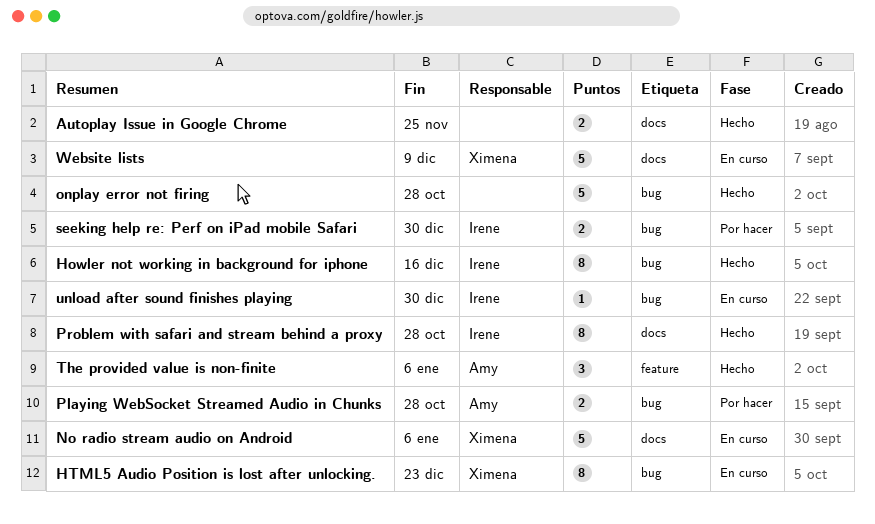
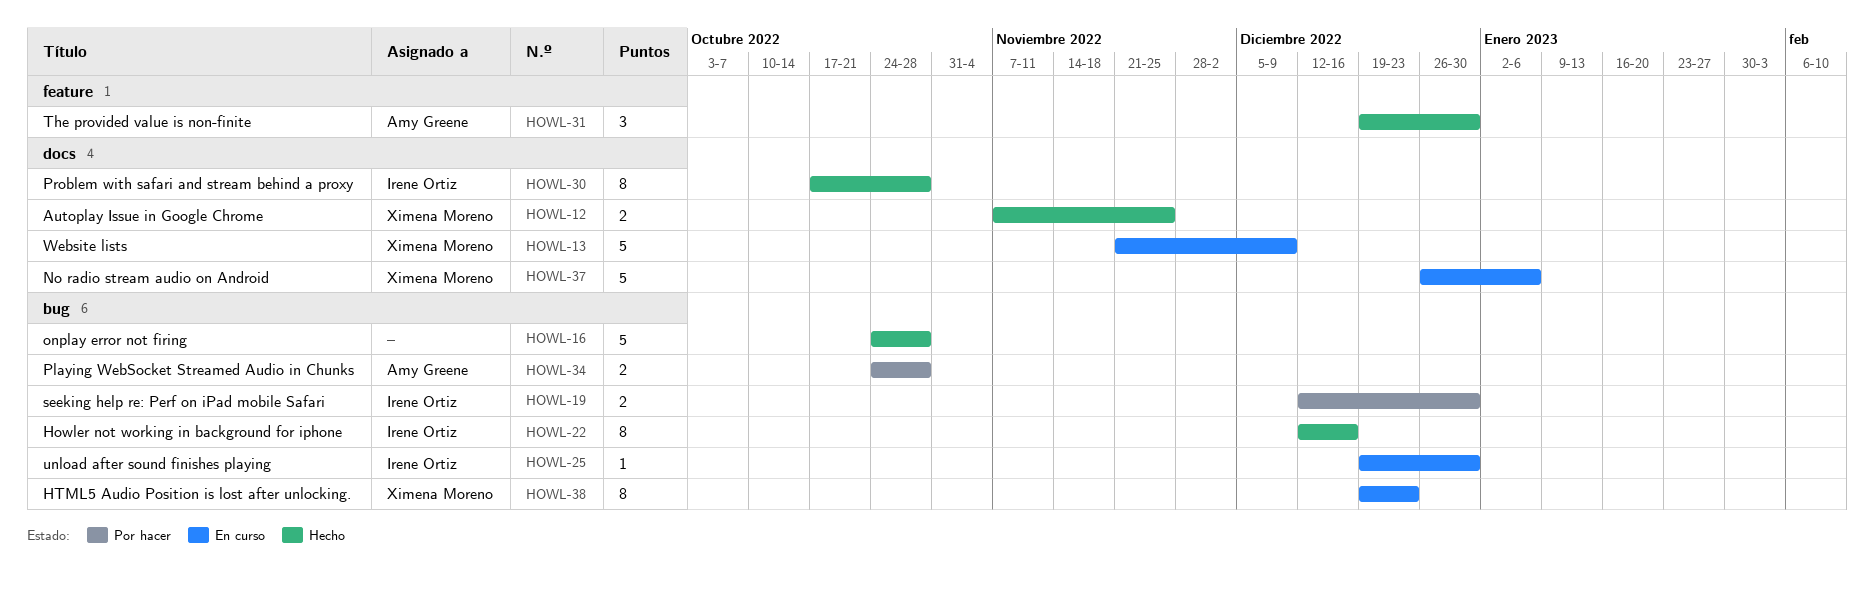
Autoplay Issue in Google Chrome, owner: none -> Ximena Moreno
The provided value is non-finite, due: Jan 6 -> Dec 30

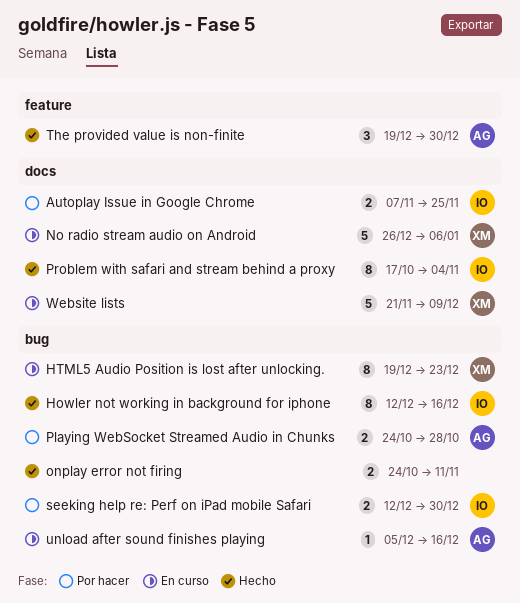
Autoplay Issue in Google Chrome, status: Hecho -> Por hacer
Autoplay Issue in Google Chrome, owner: Ximena Moreno -> Irene Ortiz
onplay error not firing, estimate: 5 -> 2
onplay error not firing, due: Oct 28 -> Nov 11
Problem with safari and stream behind a proxy, due: Oct 28 -> Nov 4
unload after sound finishes playing, owner: Irene Ortiz -> Amy Greene
unload after sound finishes playing, start: Dec 19 -> Dec 5
unload after sound finishes playing, due: Dec 30 -> Dec 16

